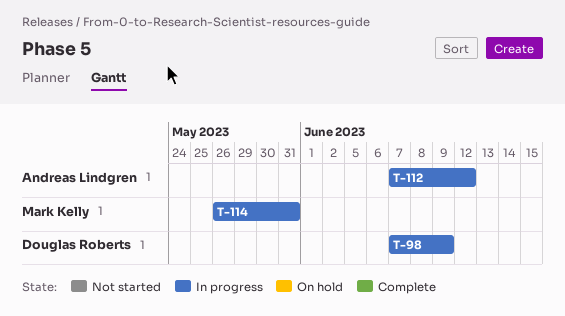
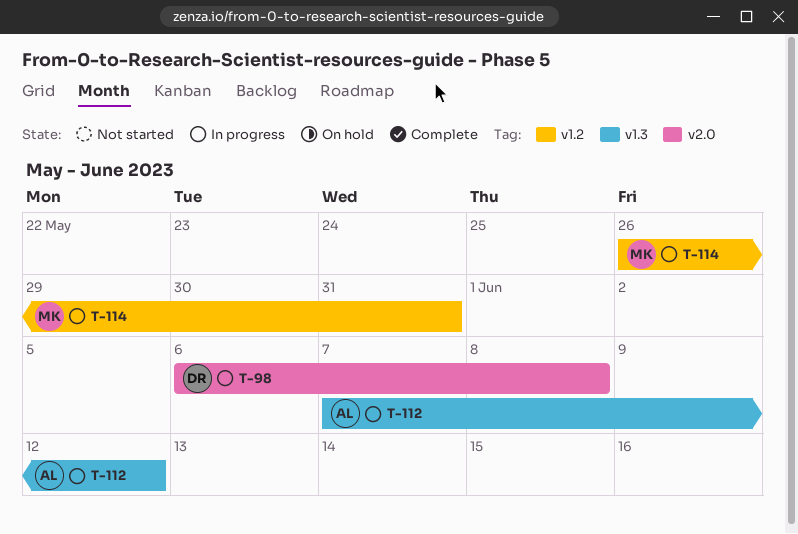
T-98, start: Jun 7 -> Jun 6
T-98, due: Jun 9 -> Jun 8

